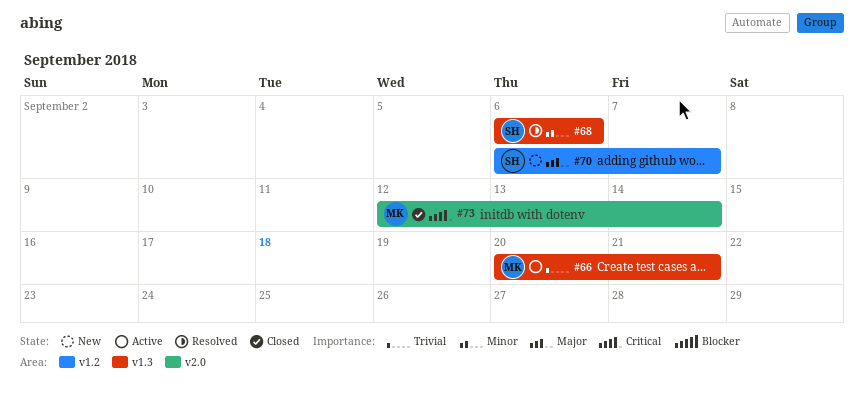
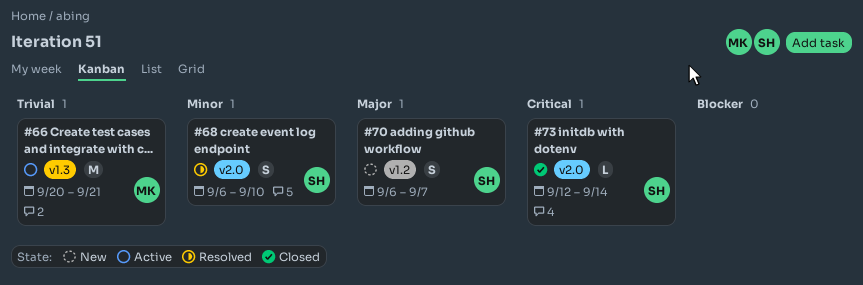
#68, label: v1.3 -> v2.0
#68, due: Sep 6 -> Sep 10
#73, owner: MK -> SH

